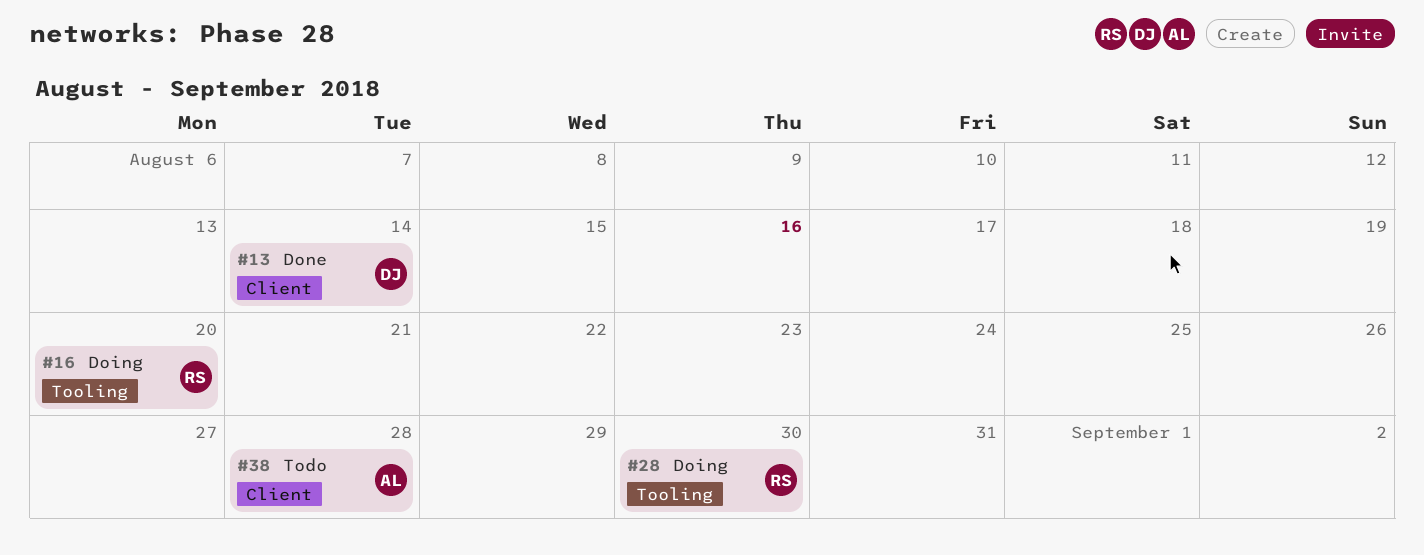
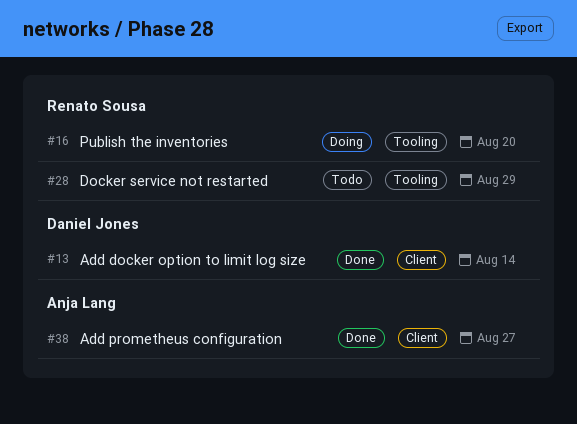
#28, status: Doing -> Todo
#28, due: Aug 30 -> Aug 29
#38, status: Todo -> Done
#38, due: Aug 28 -> Aug 27

